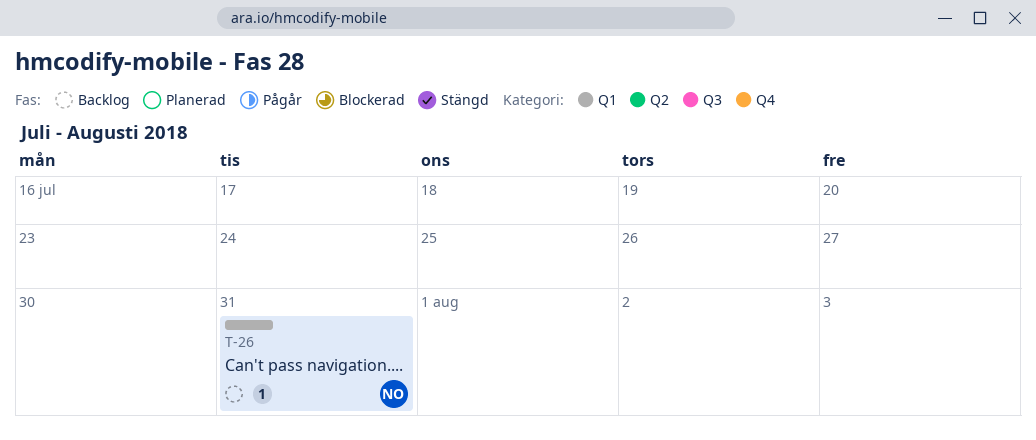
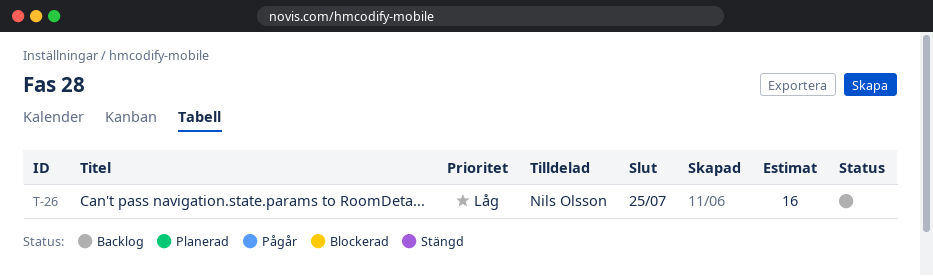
T-26, estimate: 1 -> 16
T-26, due: Jul 31 -> Jul 25

